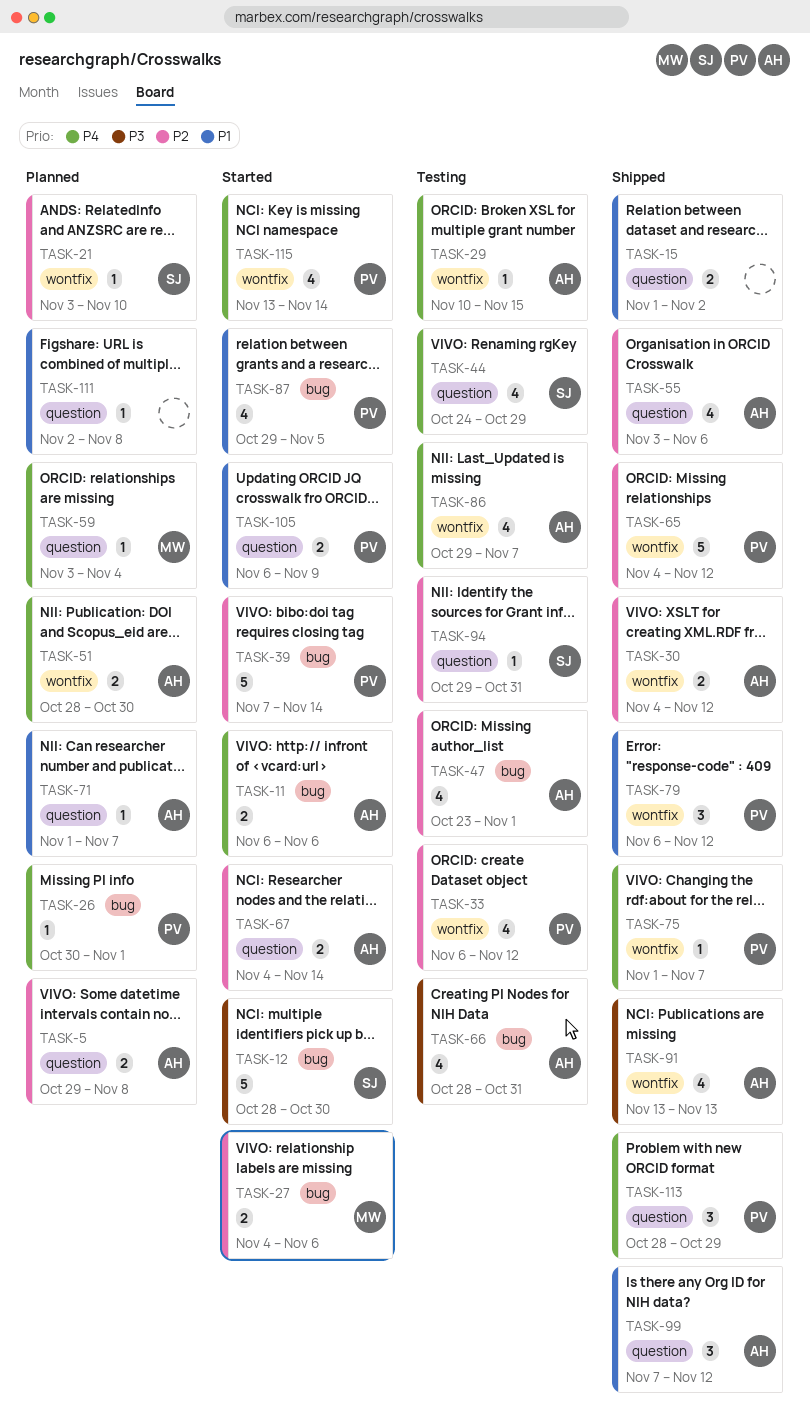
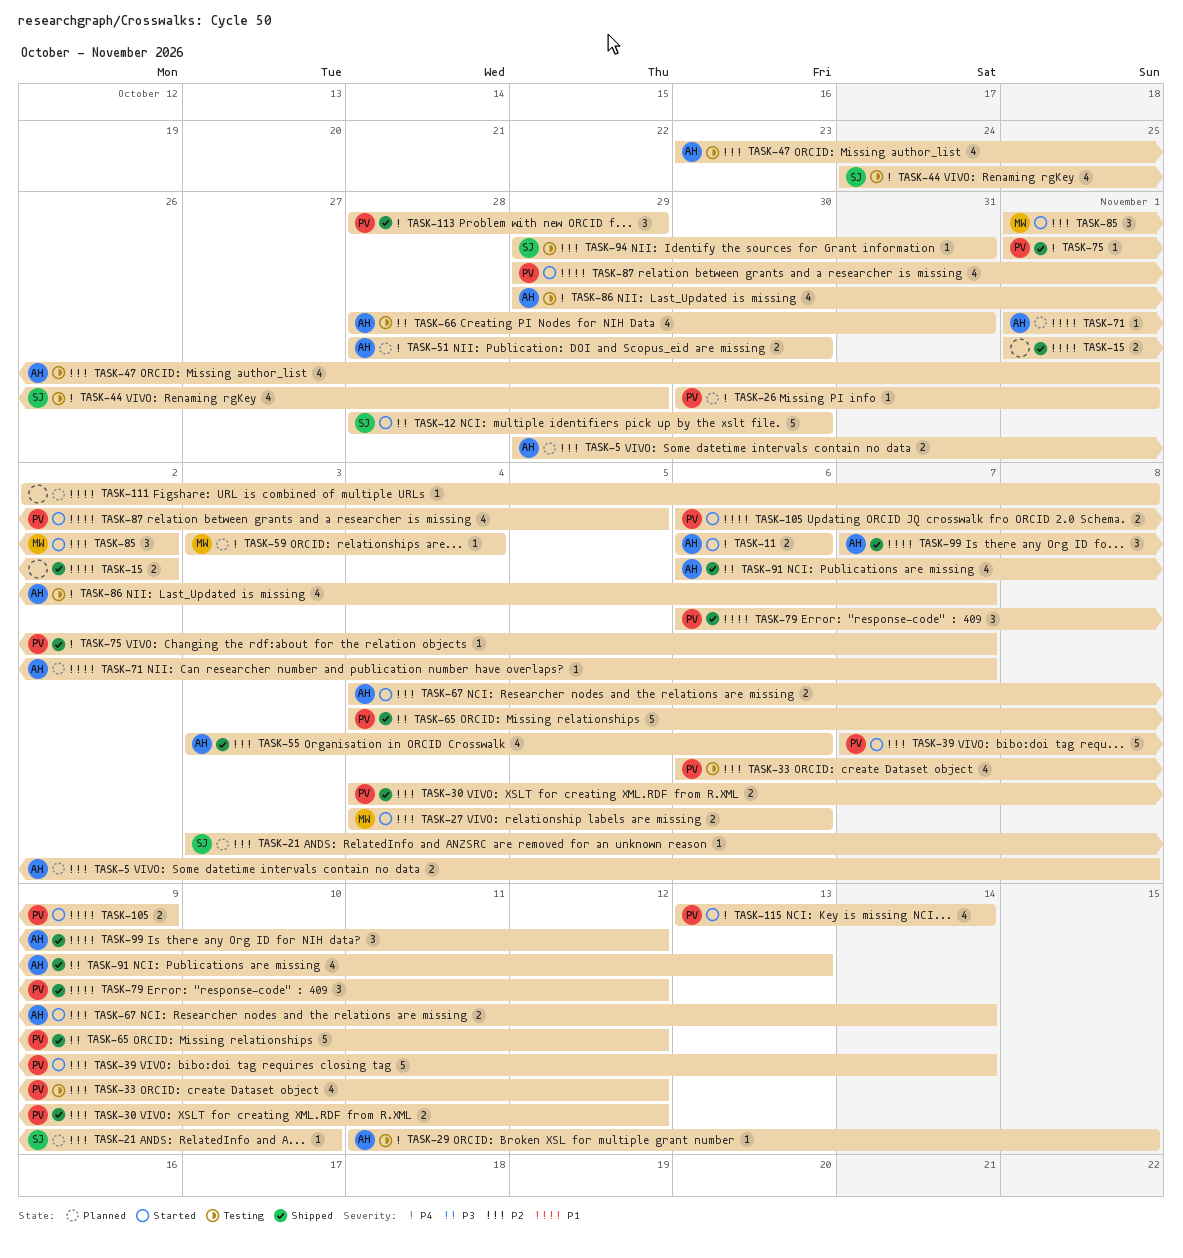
TASK-29, start: Nov 10 -> Nov 11
TASK-30, owner: AH -> PV
TASK-65, priority: P2 -> P3
TASK-85: none -> present
TASK-91, start: Nov 13 -> Nov 6

